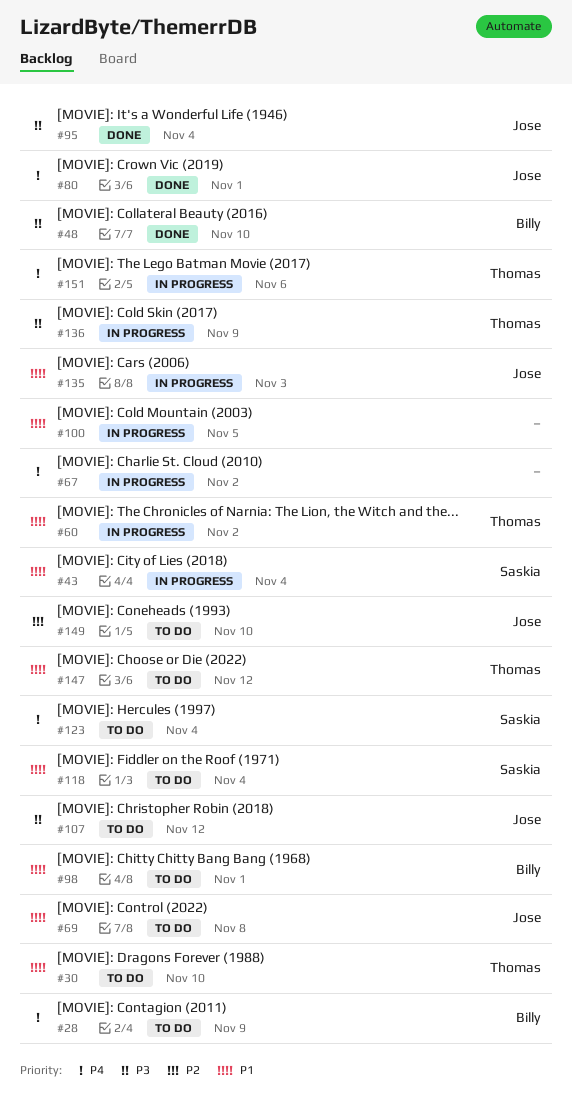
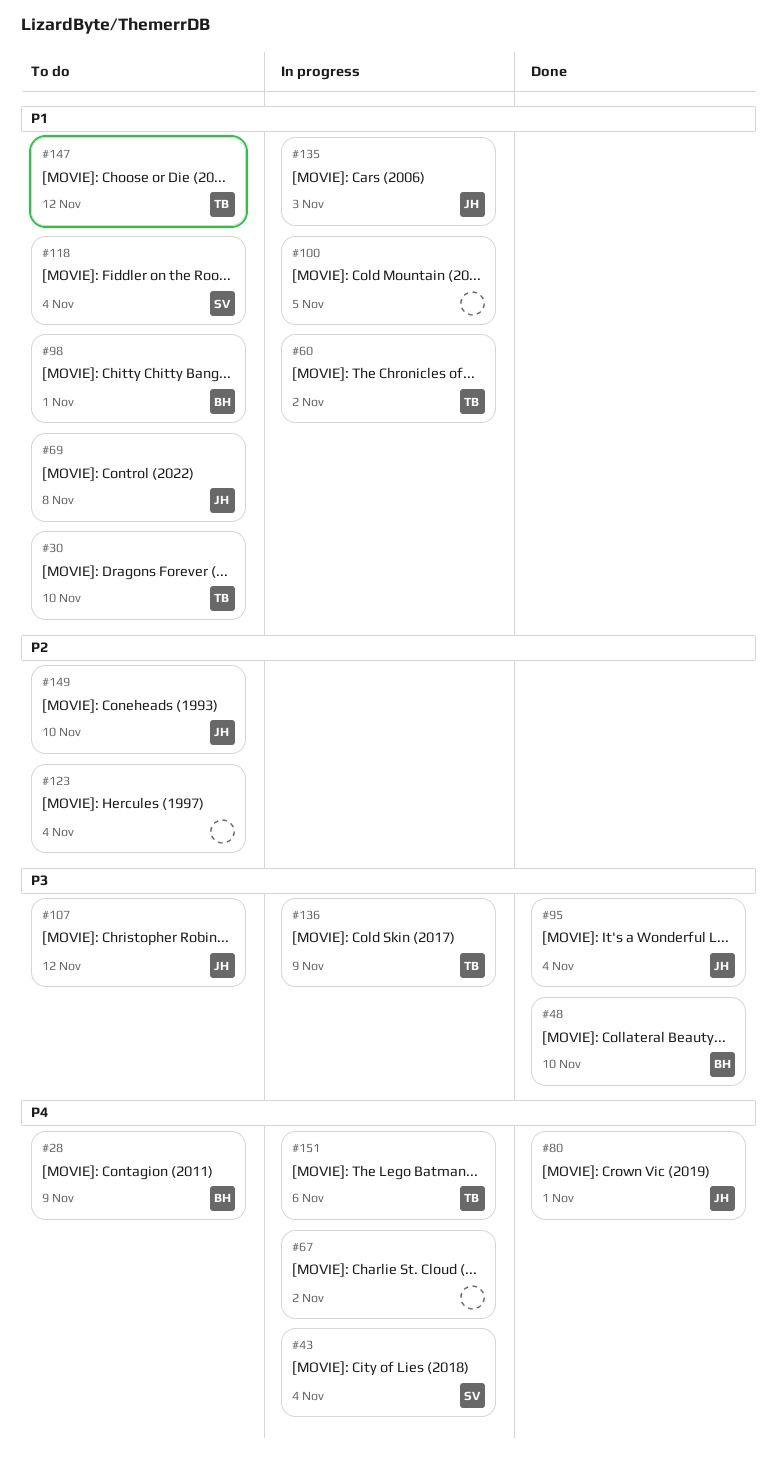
#43, priority: P1 -> P4
#123, owner: Saskia -> none
#123, priority: P4 -> P2

